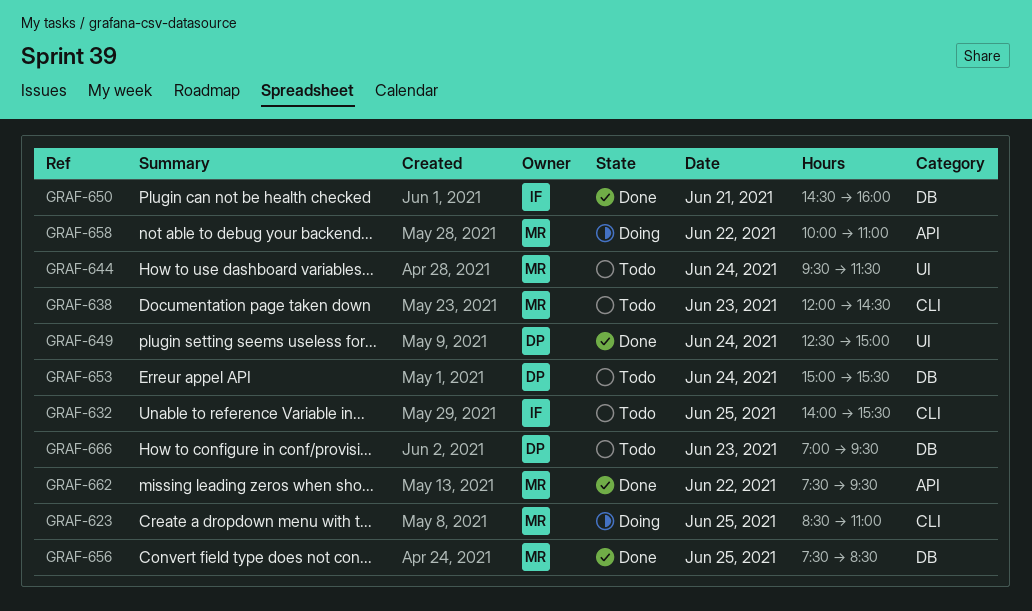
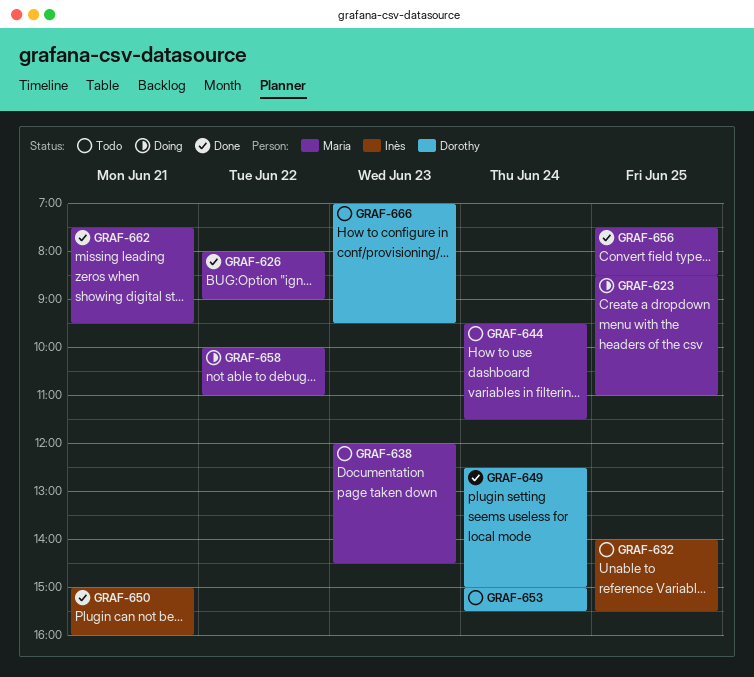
GRAF-626: none -> present
GRAF-650, begins: 14:30 -> 15:00
GRAF-662, day: Jun 22 -> Jun 21

